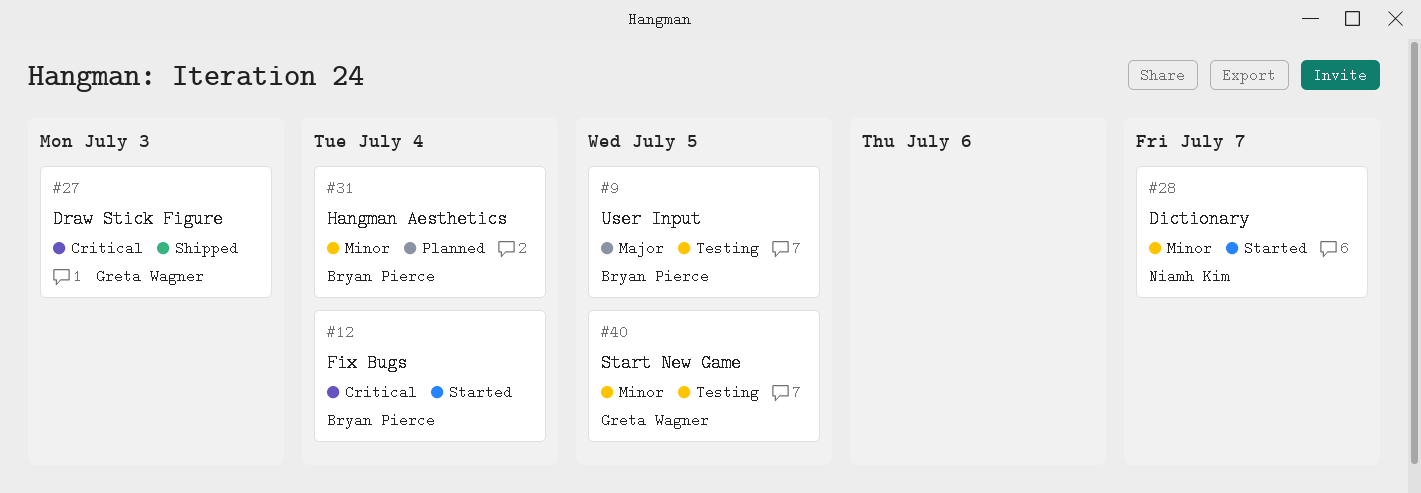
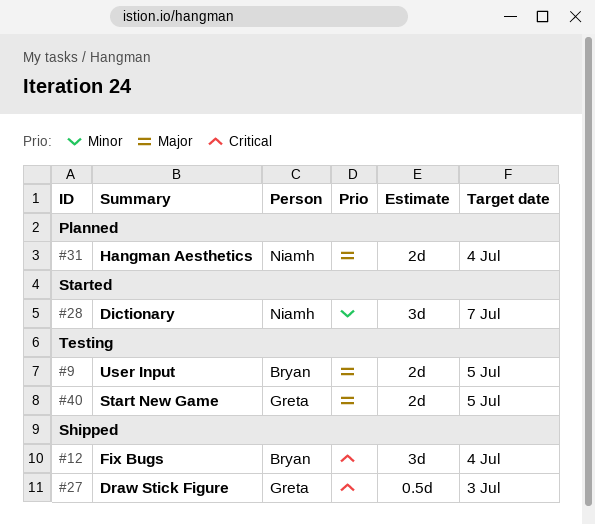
#12, status: Started -> Shipped
#31, owner: Bryan Pierce -> Niamh Kim
#31, priority: Minor -> Major
#40, priority: Minor -> Major

